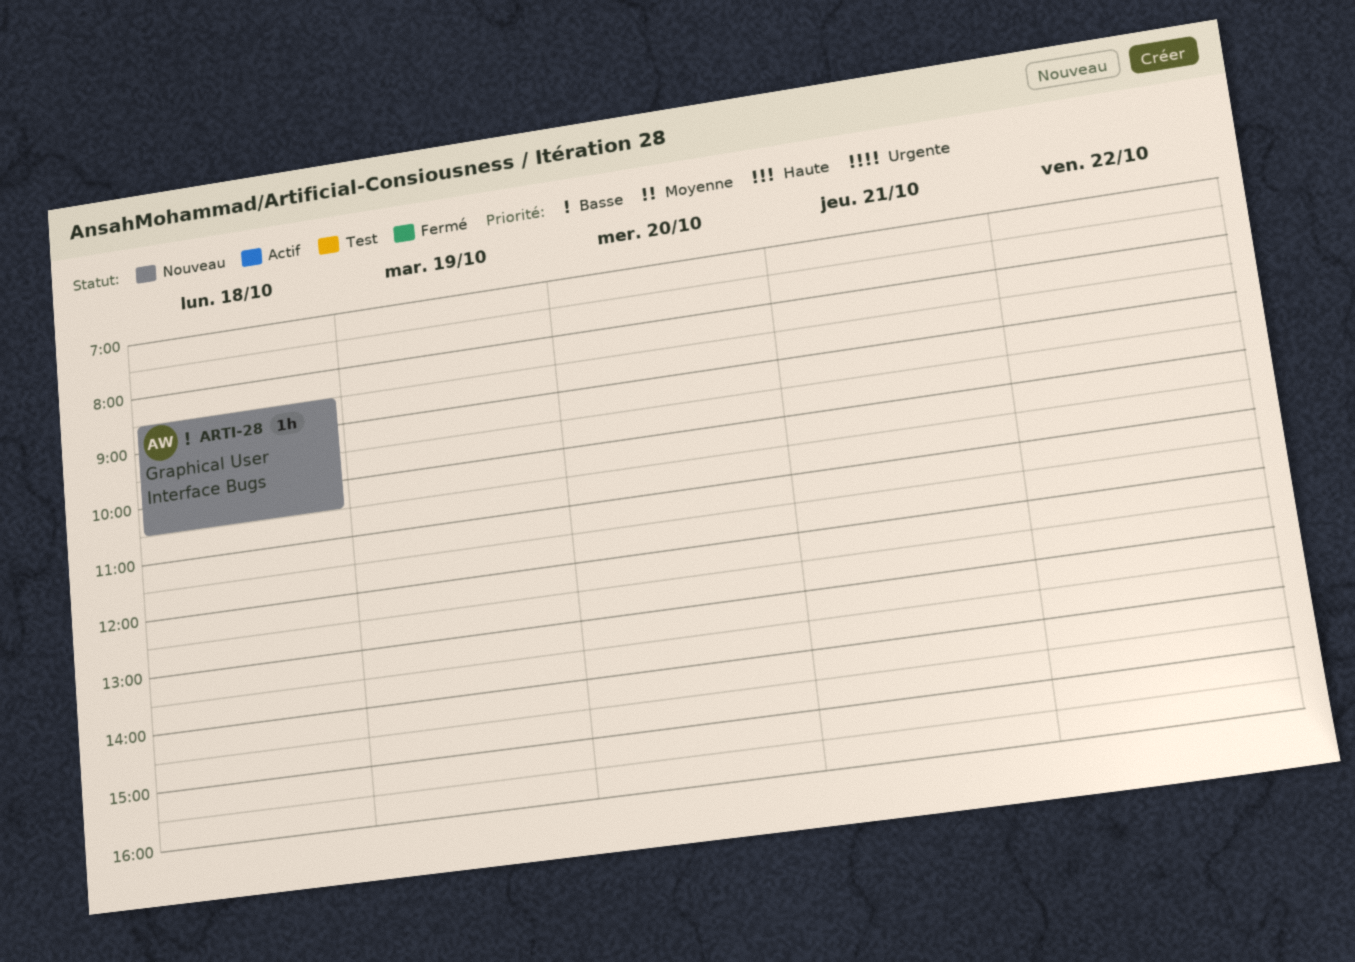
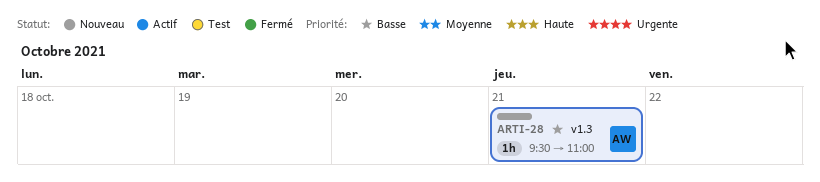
ARTI-28, day: Oct 18 -> Oct 21
ARTI-28, begins: 08:30 -> 09:30
ARTI-28, ends: 10:30 -> 11:00

